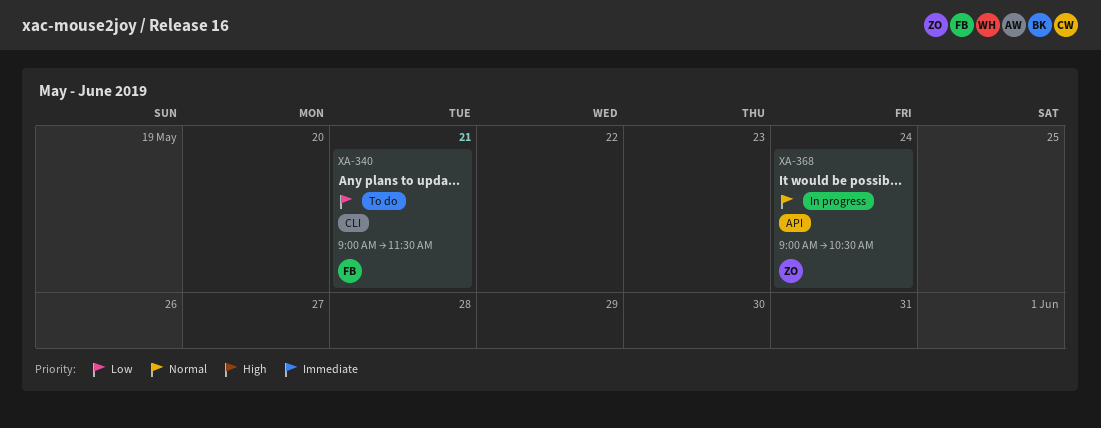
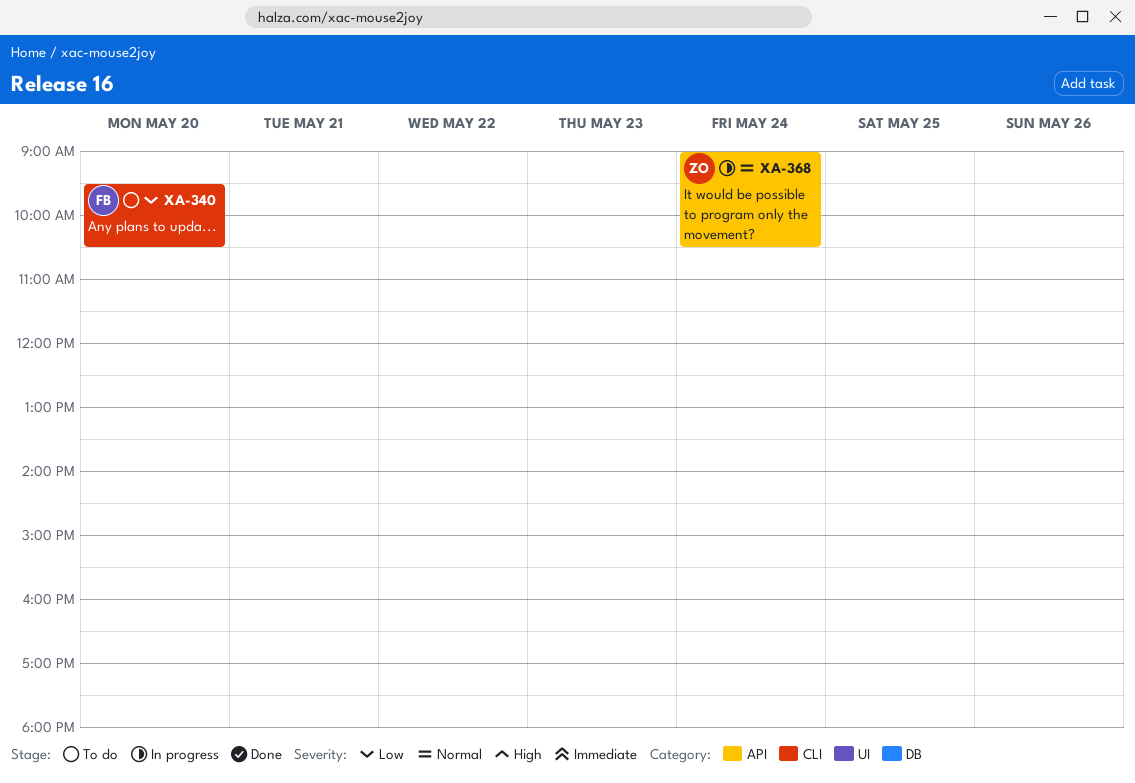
XA-340, day: May 21 -> May 20
XA-340, begins: 09:00 -> 09:30
XA-340, ends: 11:30 -> 10:30

